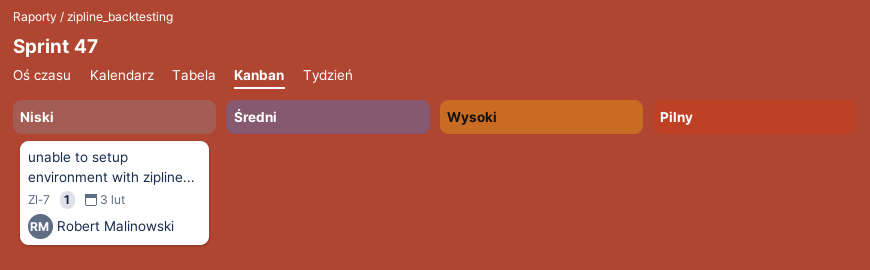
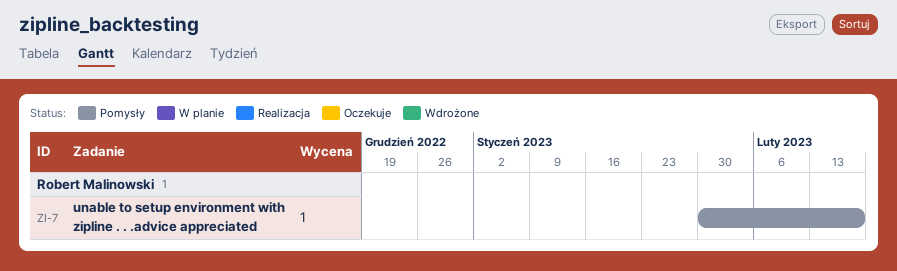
ZI-7, due: Feb 3 -> Feb 17

